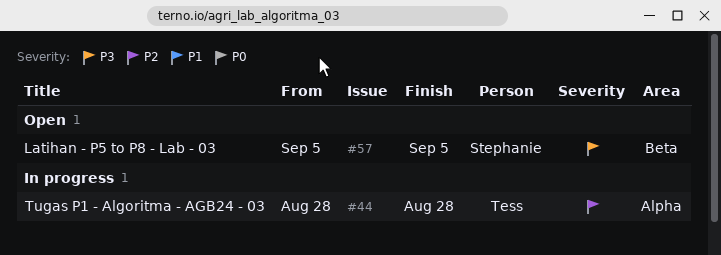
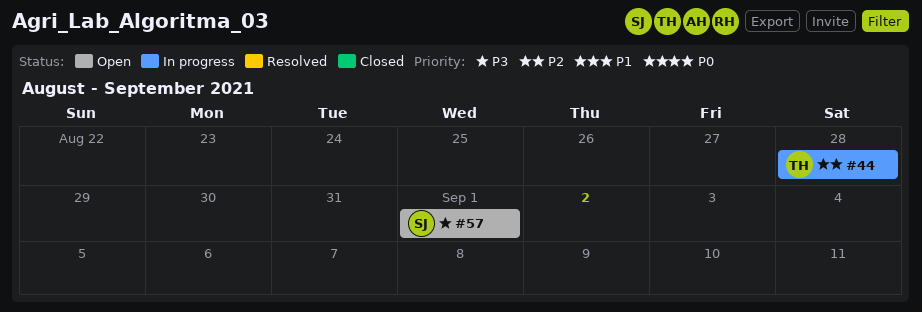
#57, start: Sep 5 -> Sep 1
#57, due: Sep 5 -> Sep 1

